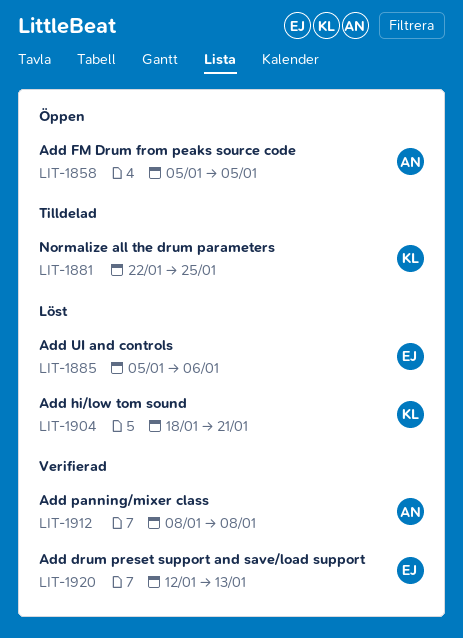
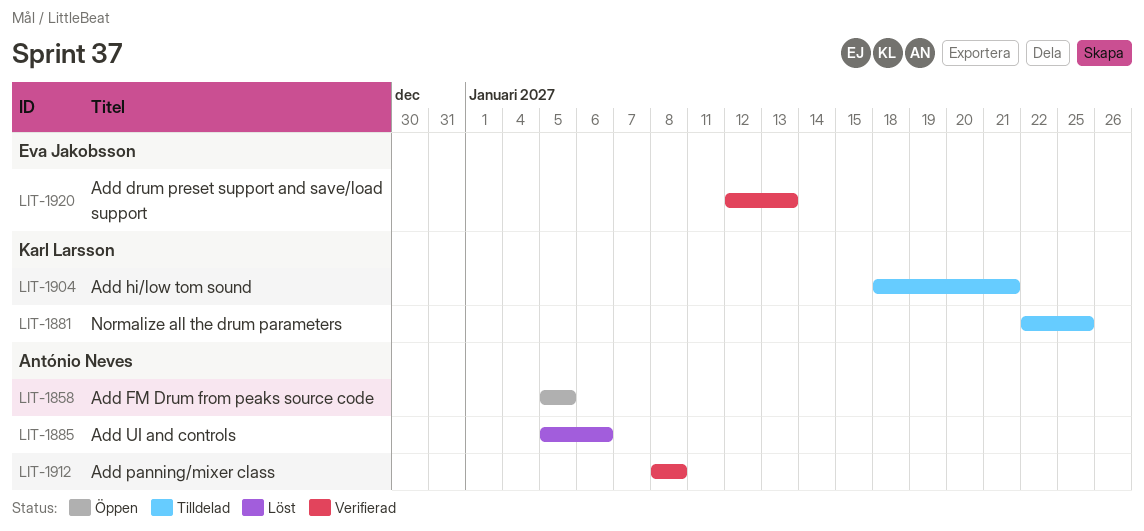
LIT-1885, owner: Eva Jakobsson -> António Neves
LIT-1904, status: Löst -> Tilldelad

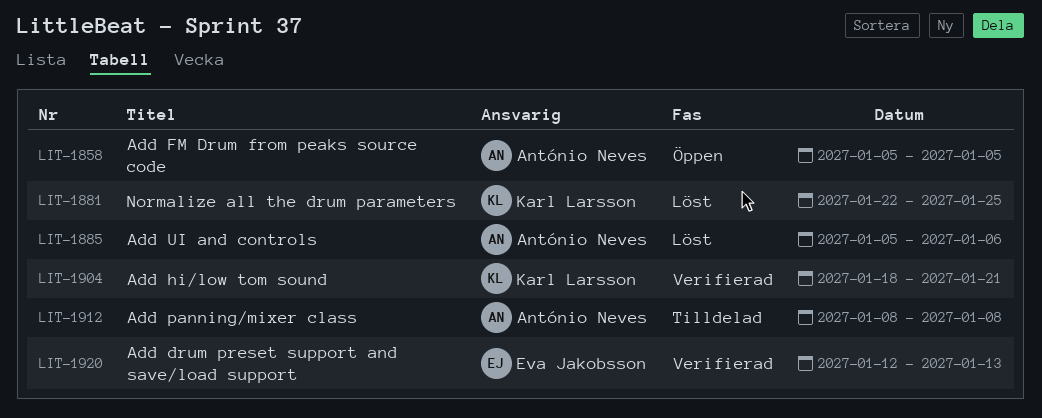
LIT-1881, status: Tilldelad -> Löst
LIT-1904, status: Tilldelad -> Verifierad
LIT-1912, status: Verifierad -> Tilldelad

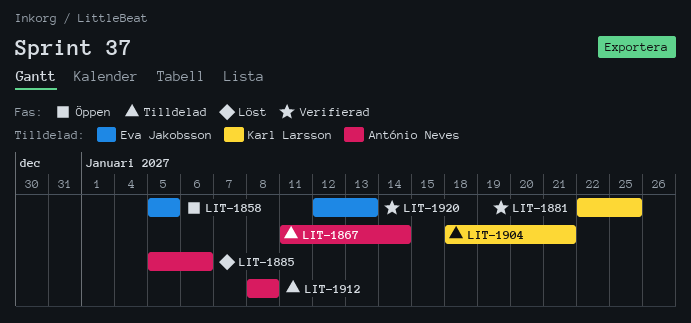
LIT-1858, owner: António Neves -> Eva Jakobsson
LIT-1867: none -> present
LIT-1881, status: Löst -> Verifierad
LIT-1904, status: Verifierad -> Tilldelad

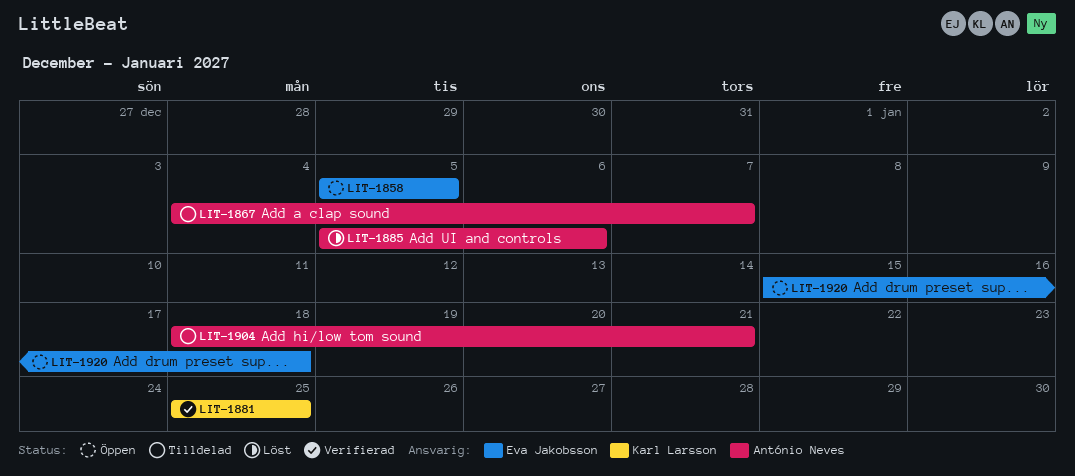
LIT-1867, start: Jan 11 -> Jan 4
LIT-1867, due: Jan 14 -> Jan 7
LIT-1881, start: Jan 22 -> Jan 25
LIT-1904, owner: Karl Larsson -> António Neves
LIT-1912: present -> none
LIT-1920, status: Verifierad -> Öppen
LIT-1920, start: Jan 12 -> Jan 15
LIT-1920, due: Jan 13 -> Jan 18

